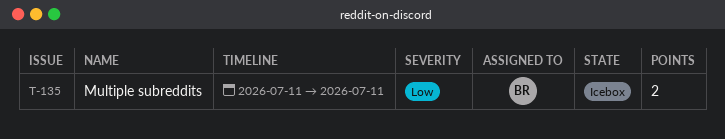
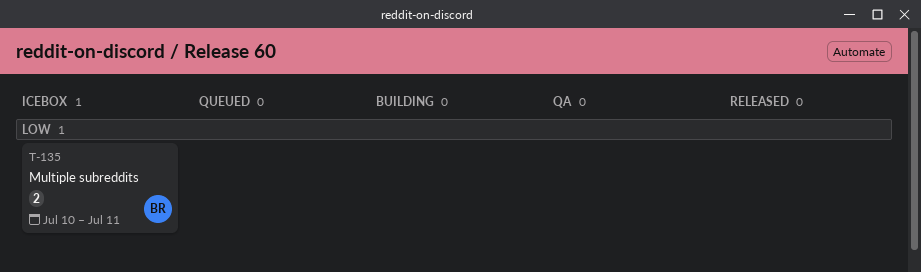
T-135, start: Jul 11 -> Jul 10

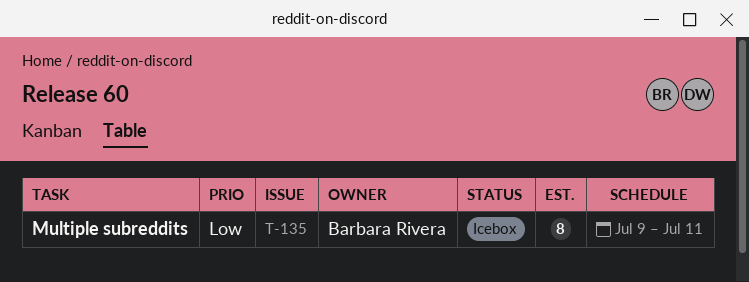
T-135, estimate: 2 -> 8
T-135, start: Jul 10 -> Jul 9

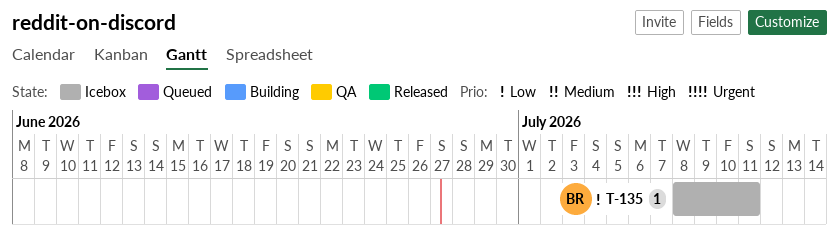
T-135, estimate: 8 -> 1
T-135, start: Jul 9 -> Jul 8

